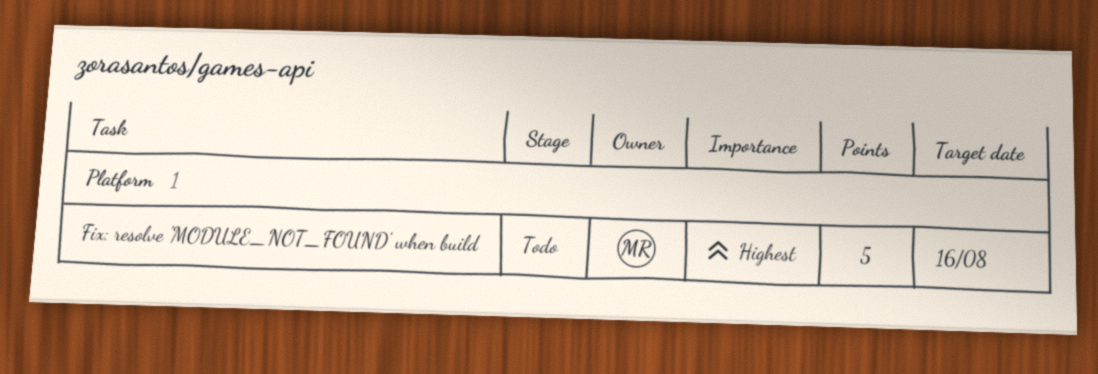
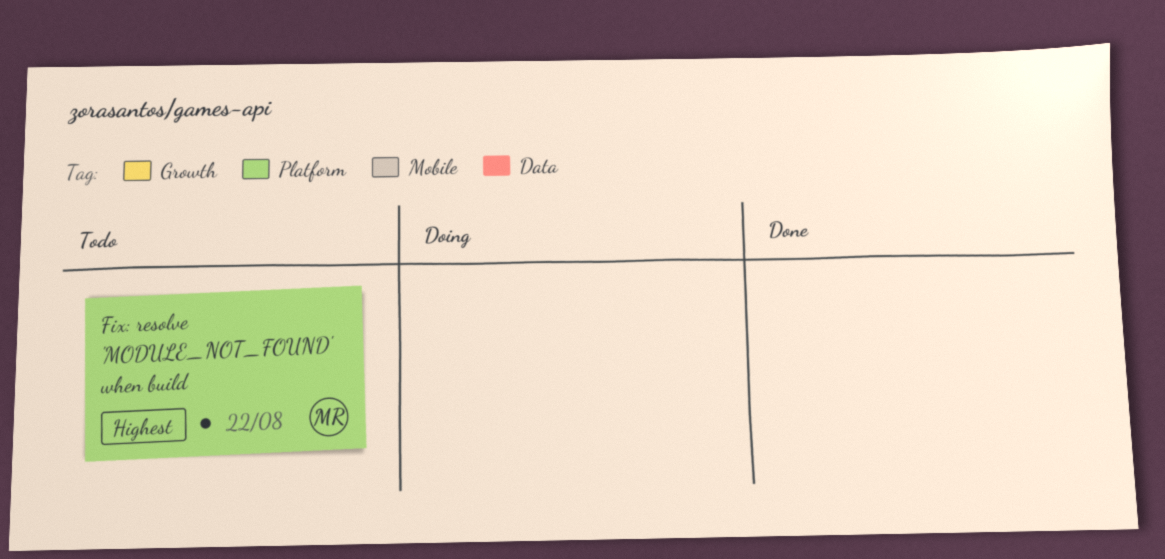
Fix: resolve 'MODULE_NOT_FOUND' when build, estimate: 5 -> 1
Fix: resolve 'MODULE_NOT_FOUND' when build, due: Aug 16 -> Aug 22

